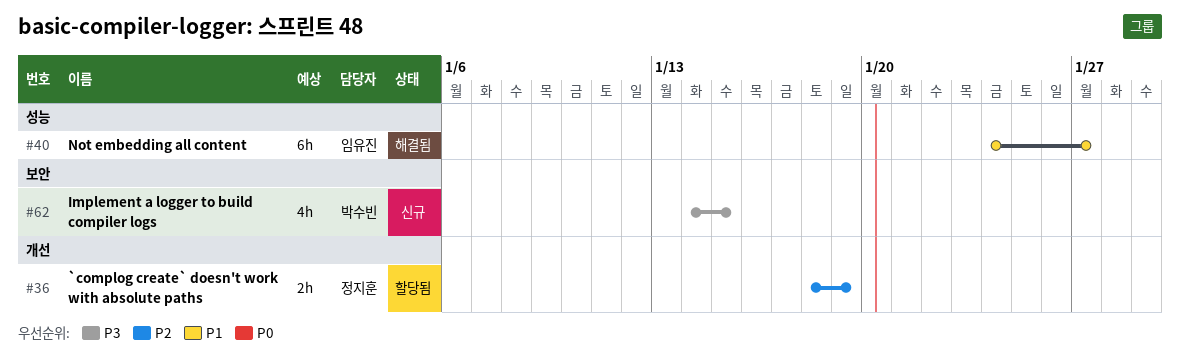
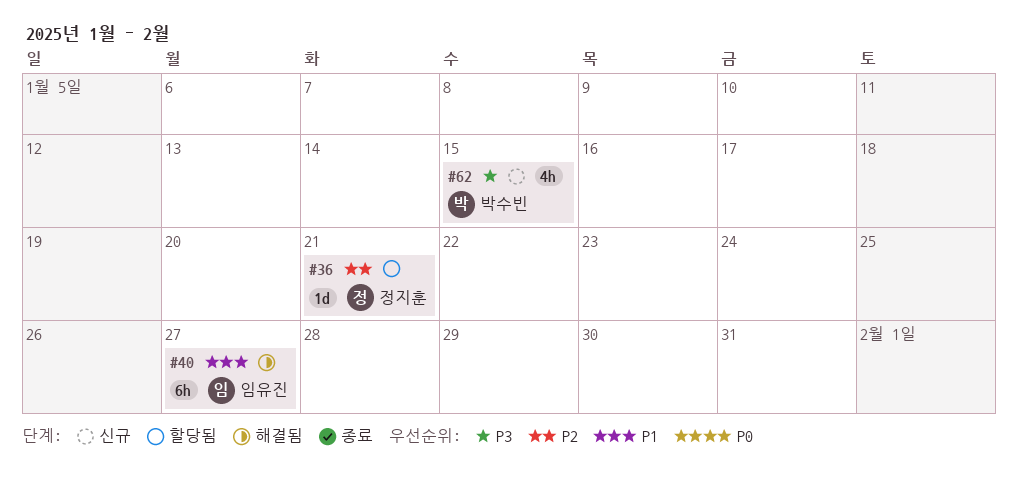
#36, estimate: 2h -> 1d
#36, due: Jan 19 -> Jan 21

